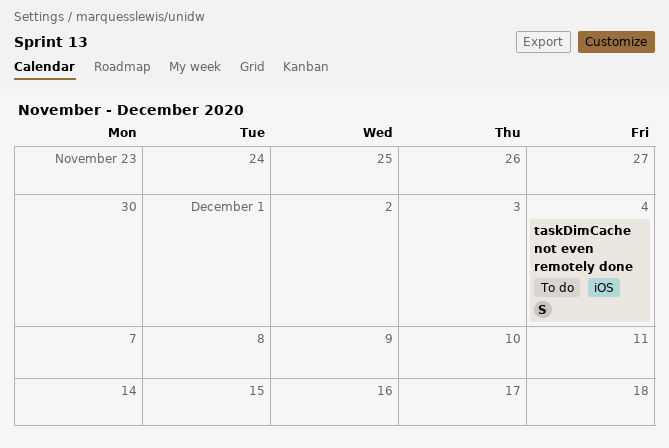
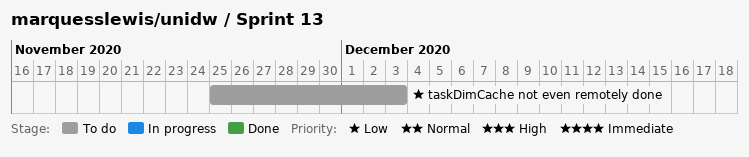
taskDimCache not even remotely done, due: Dec 4 -> Dec 3

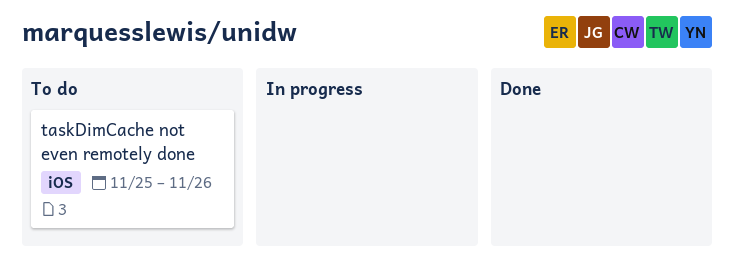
taskDimCache not even remotely done, due: Dec 3 -> Nov 26

